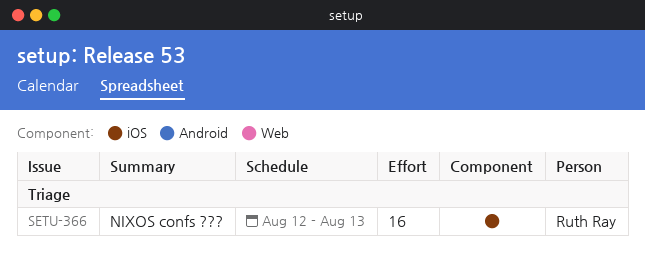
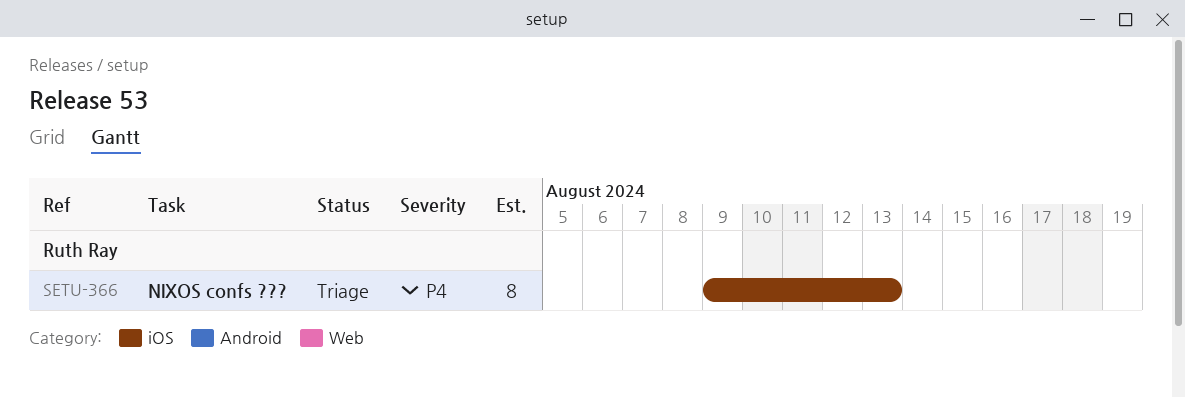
SETU-366, estimate: 16 -> 8
SETU-366, start: Aug 12 -> Aug 9

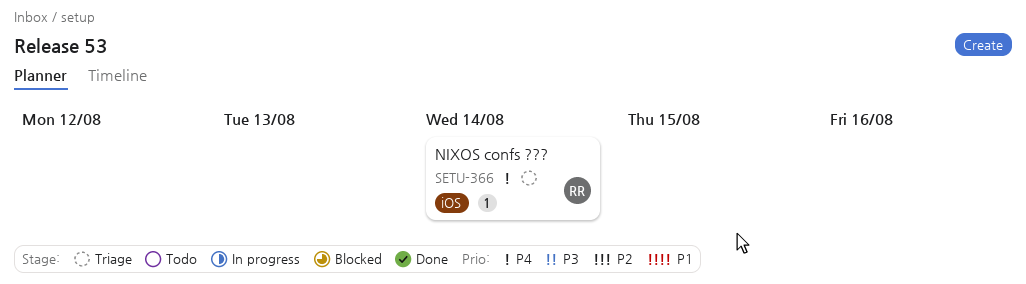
SETU-366, estimate: 8 -> 1
SETU-366, due: Aug 13 -> Aug 14

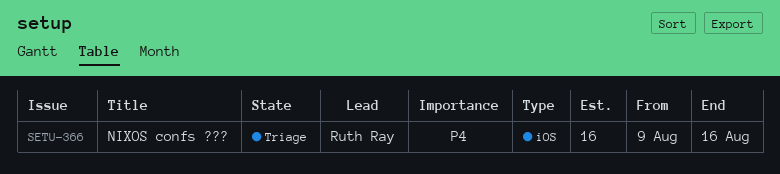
SETU-366, estimate: 1 -> 16
SETU-366, due: Aug 14 -> Aug 16

